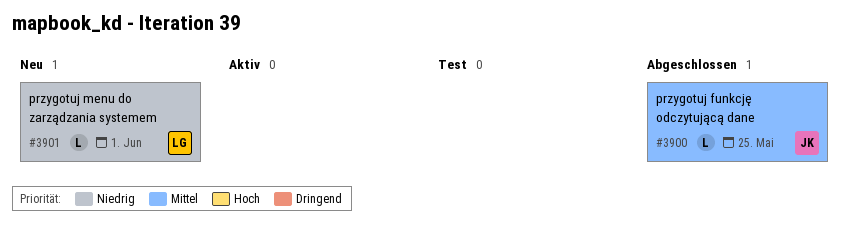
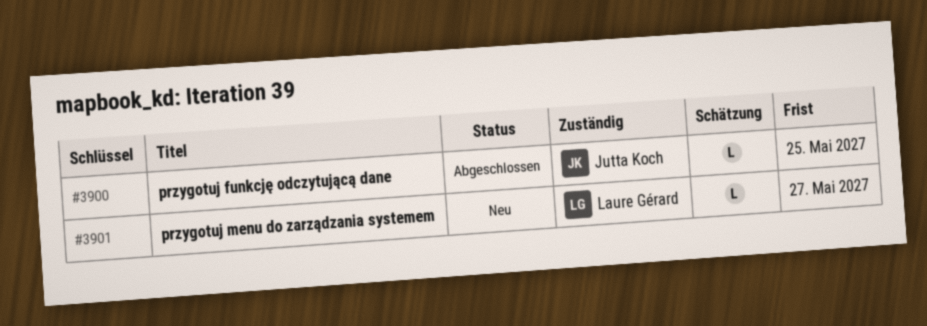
#3901, due: Jun 1 -> May 27

